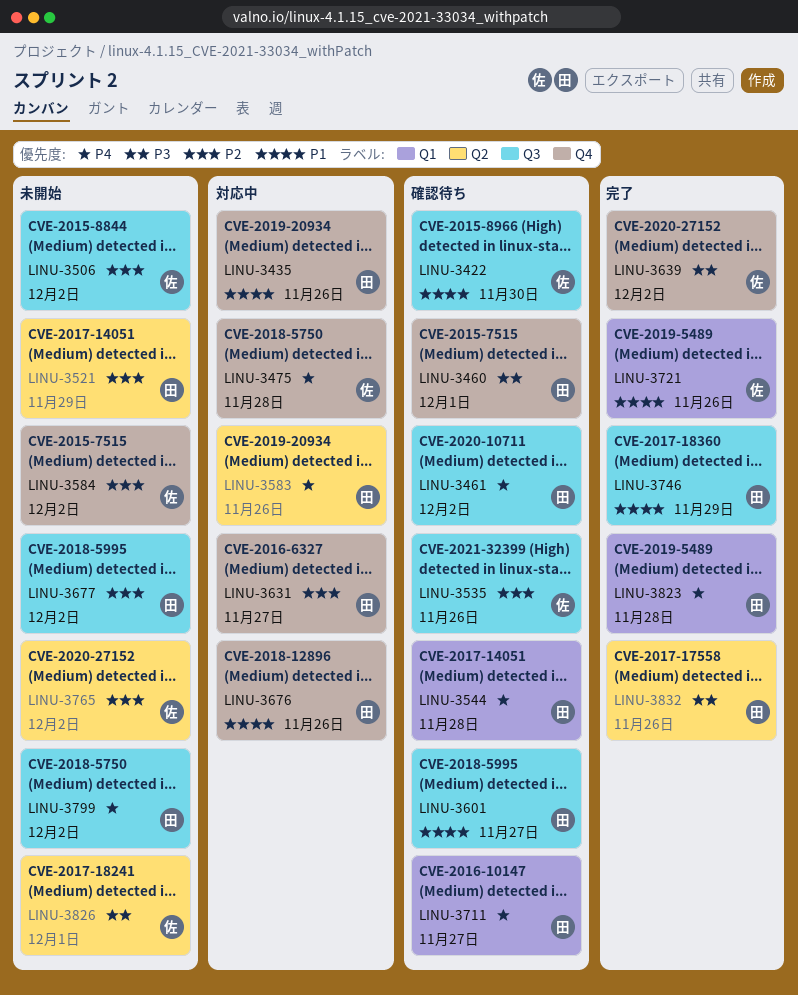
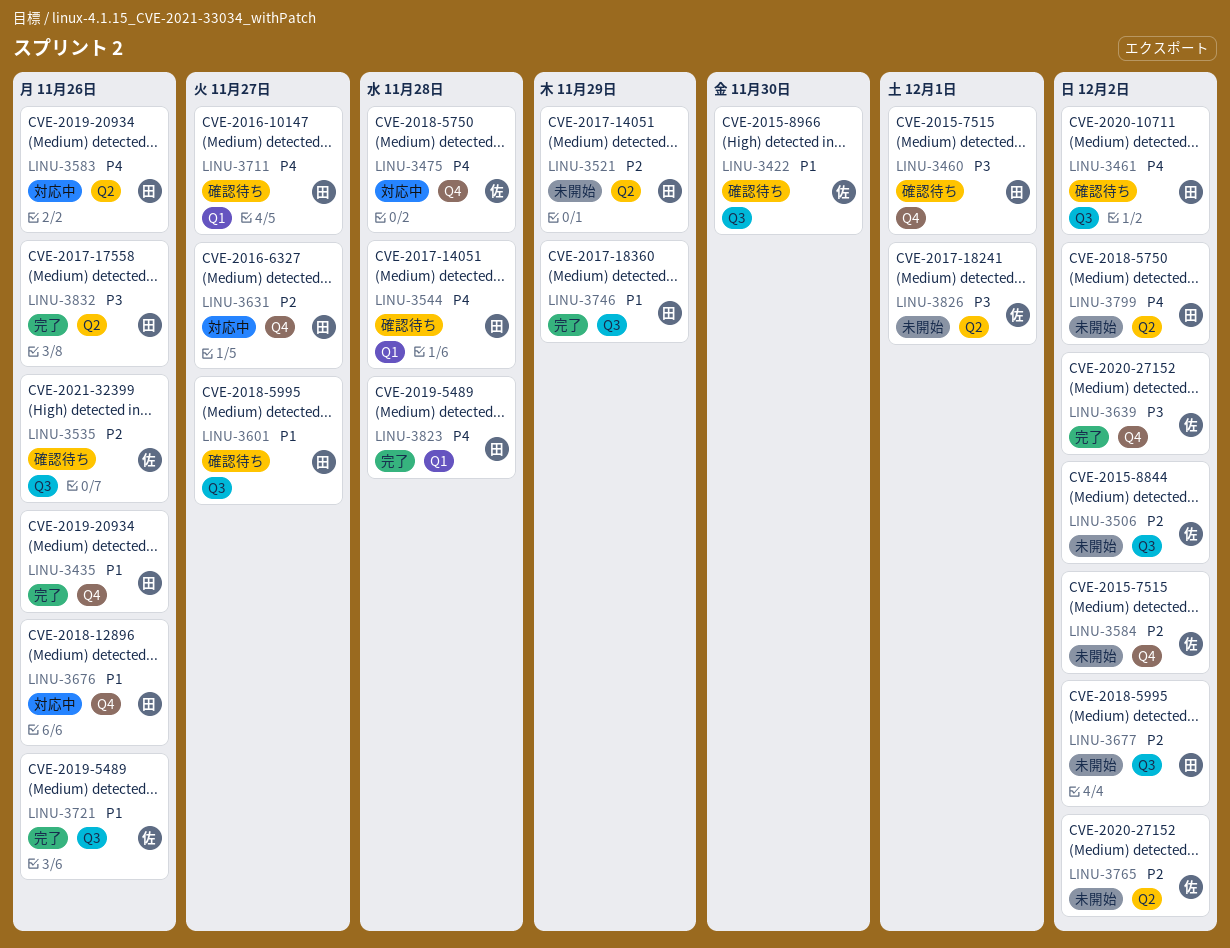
LINU-3435, status: 対応中 -> 完了
LINU-3721, label: Q1 -> Q3
LINU-3799, label: Q3 -> Q2

